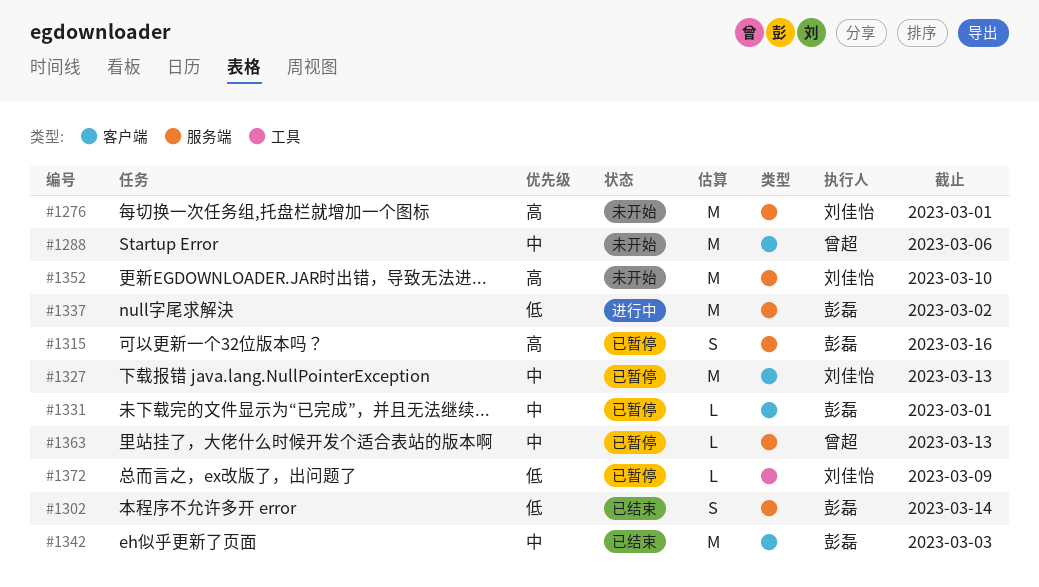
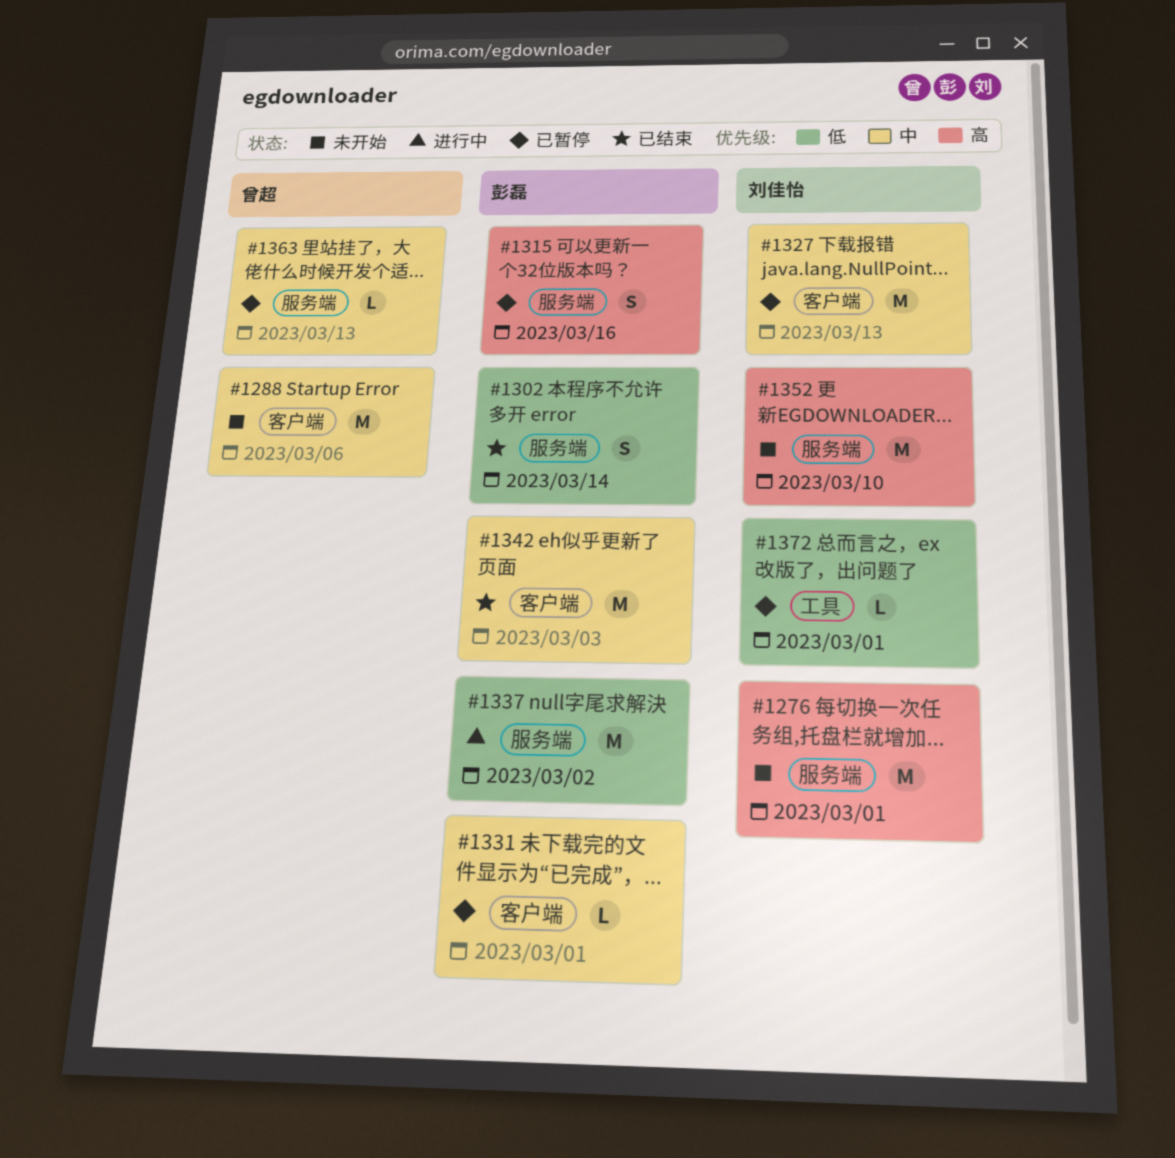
#1372, due: Mar 9 -> Mar 1

